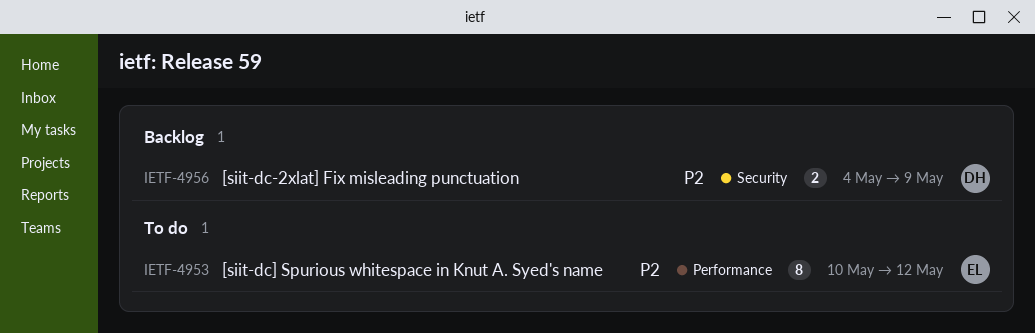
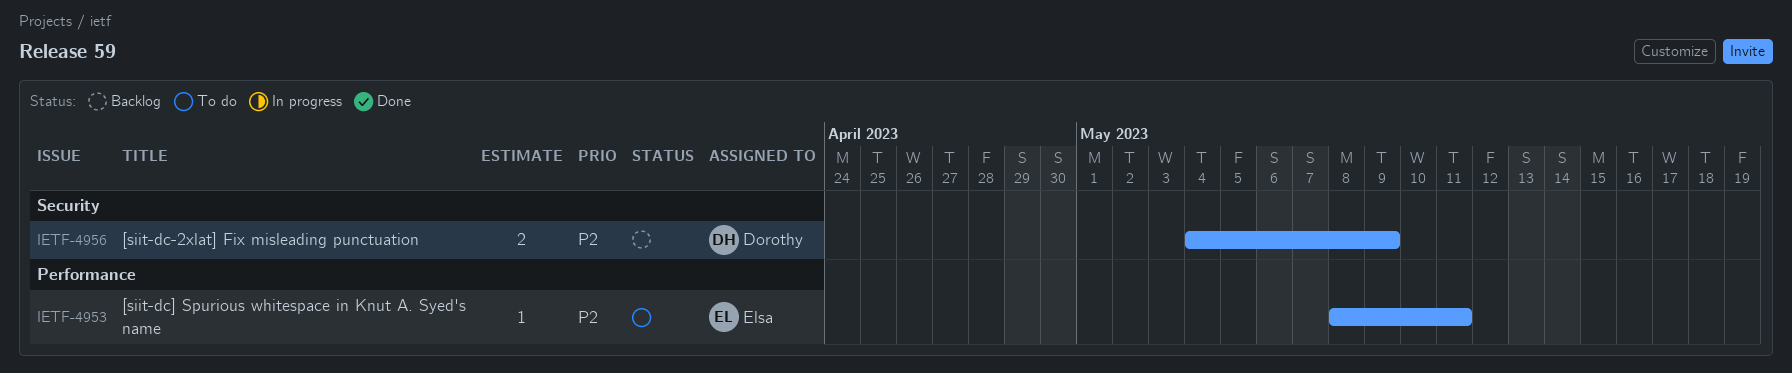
IETF-4953, estimate: 8 -> 1
IETF-4953, start: May 10 -> May 8
IETF-4953, due: May 12 -> May 11

